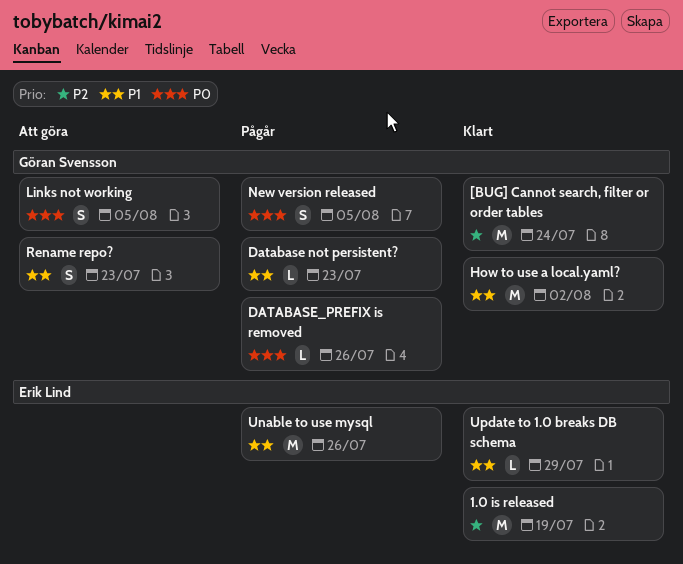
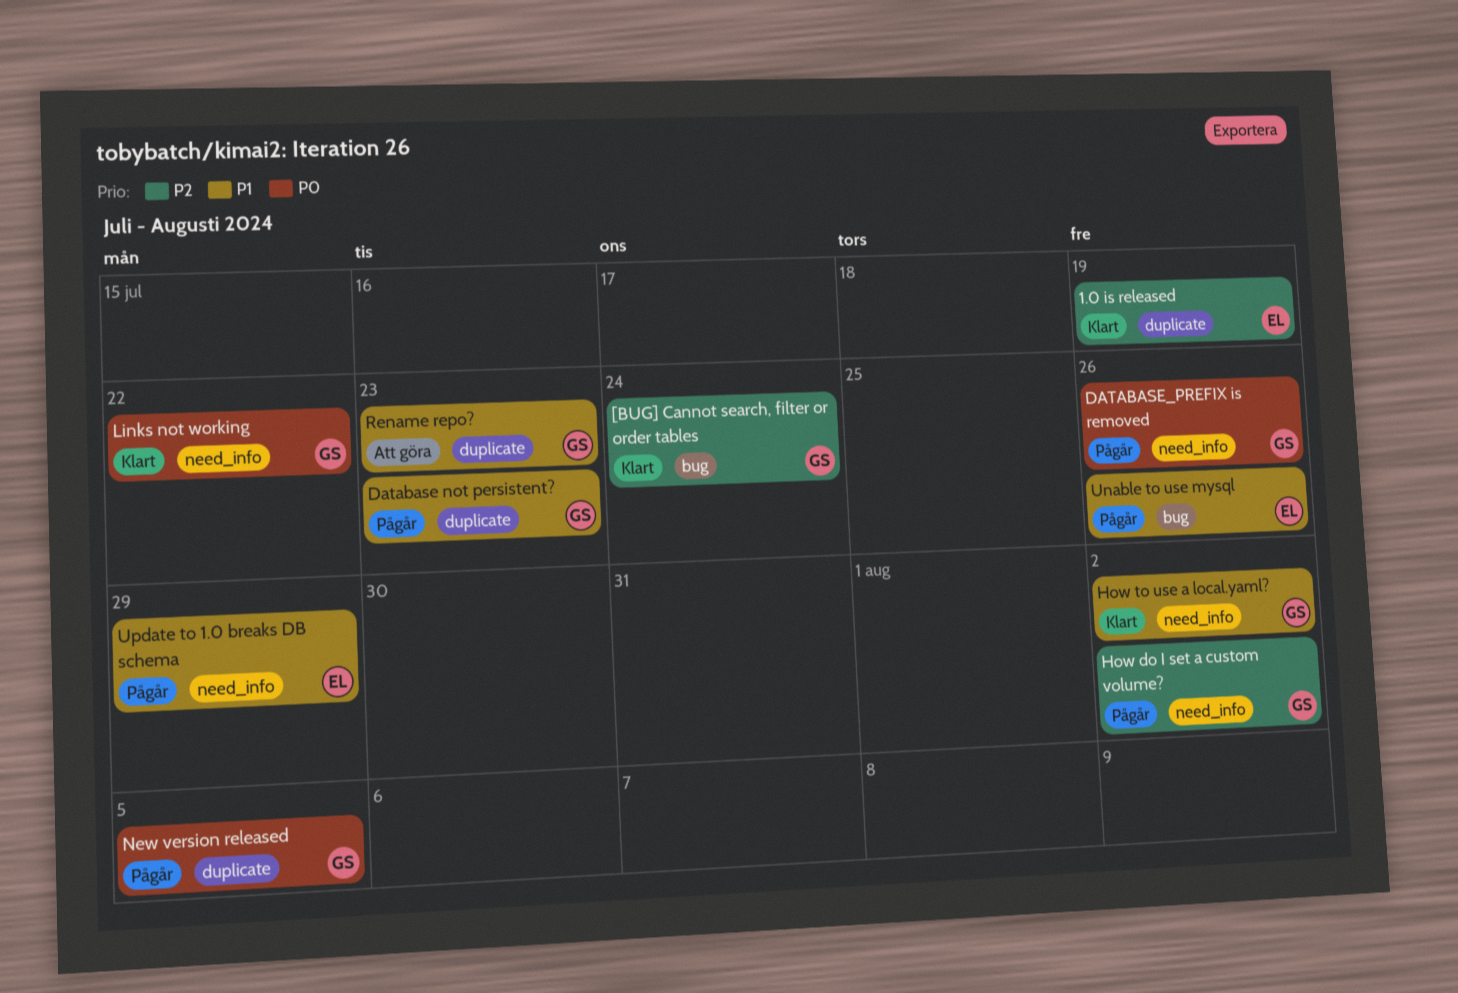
How do I set a custom volume?: none -> present
Links not working, status: Att göra -> Klart
Links not working, due: Aug 5 -> Jul 22
Update to 1.0 breaks DB schema, status: Klart -> Pågår

